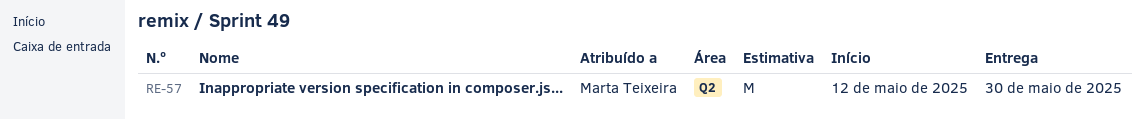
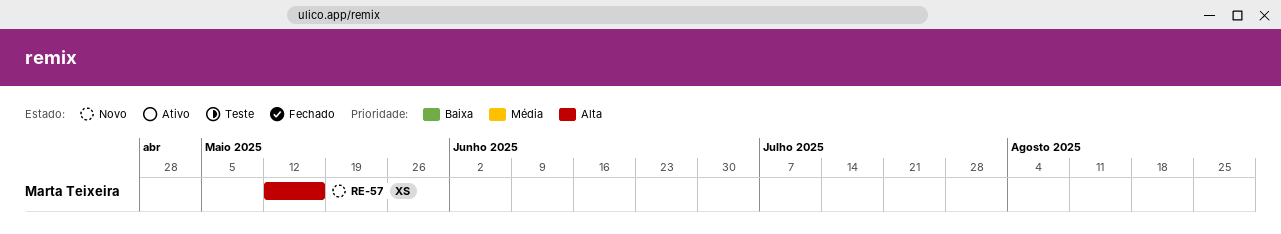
RE-57, estimate: M -> XS
RE-57, due: May 30 -> May 16

